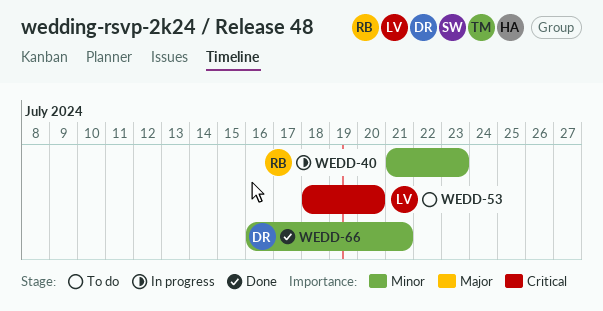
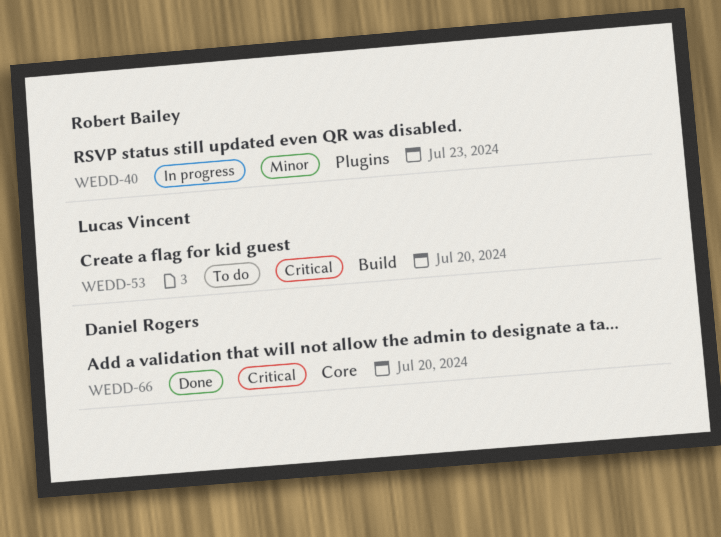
WEDD-66, priority: Minor -> Critical
WEDD-66, due: Jul 21 -> Jul 20

